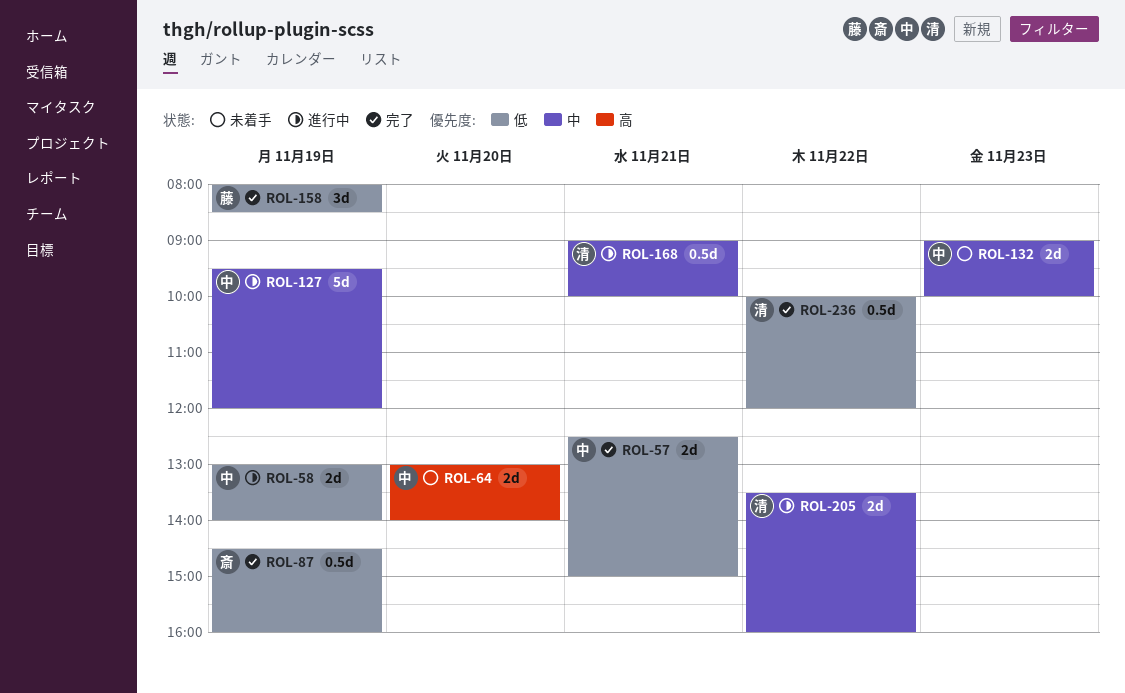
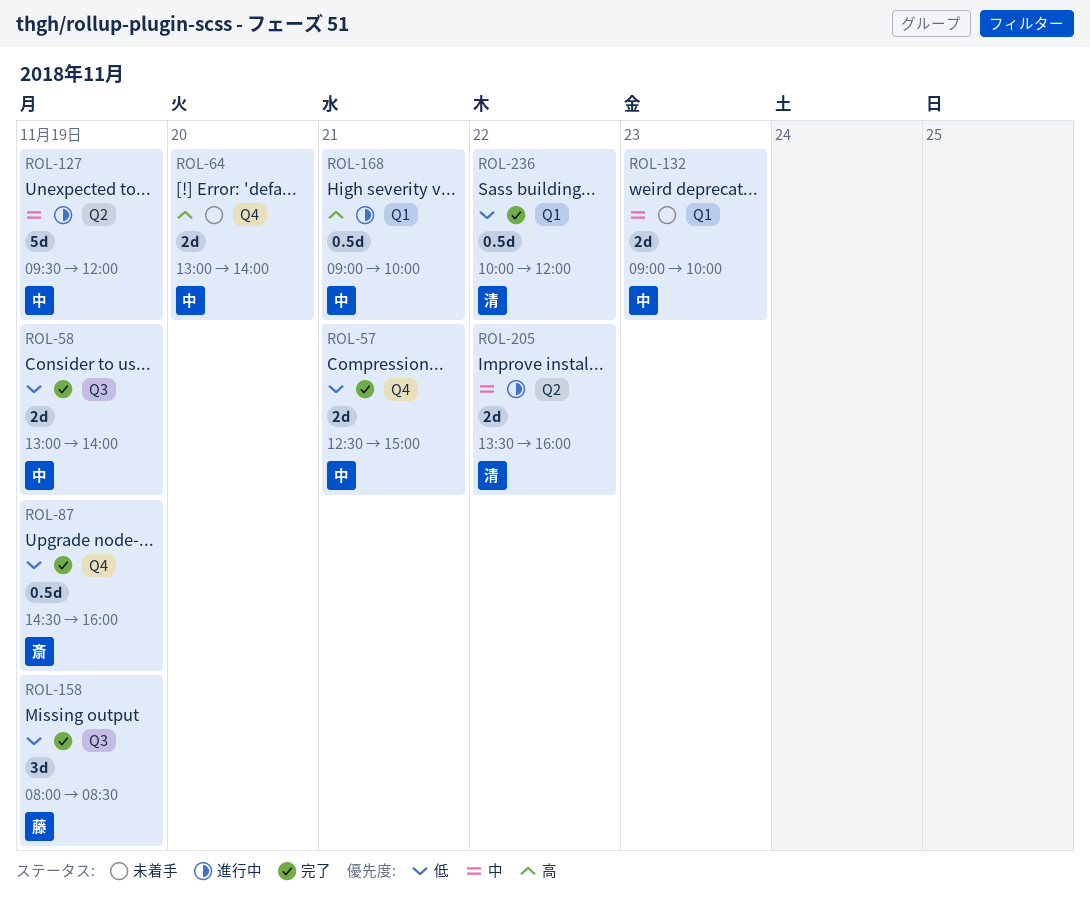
ROL-58, status: 進行中 -> 完了
ROL-168, owner: 清 -> 中
ROL-168, priority: 中 -> 高

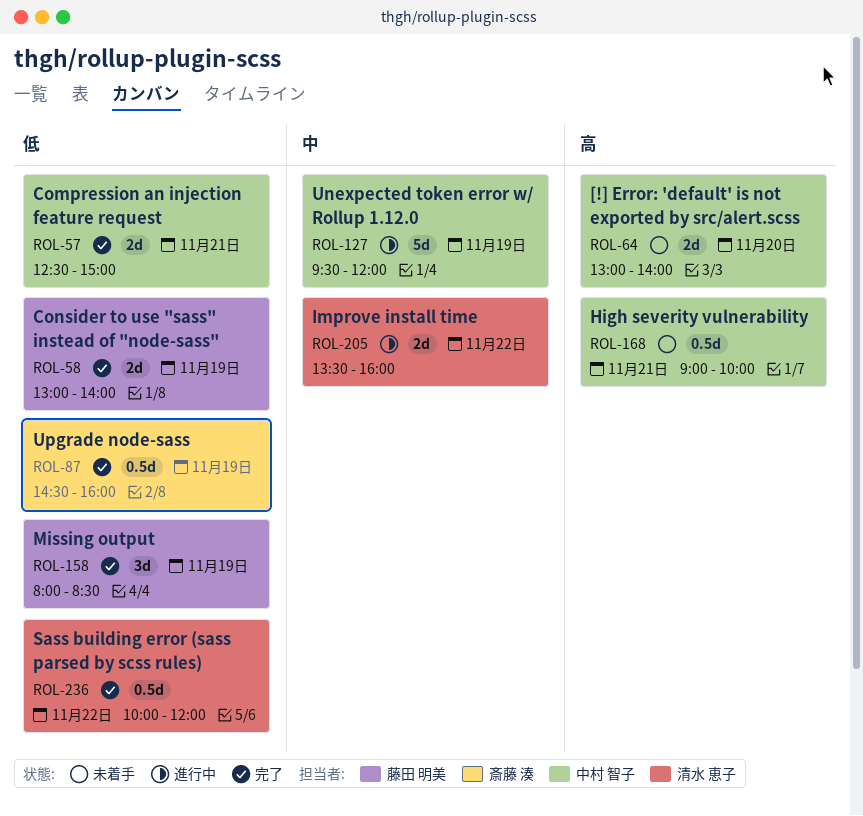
ROL-58, owner: 中村 智子 -> 藤田 明美
ROL-132: present -> none
ROL-168, status: 進行中 -> 未着手

